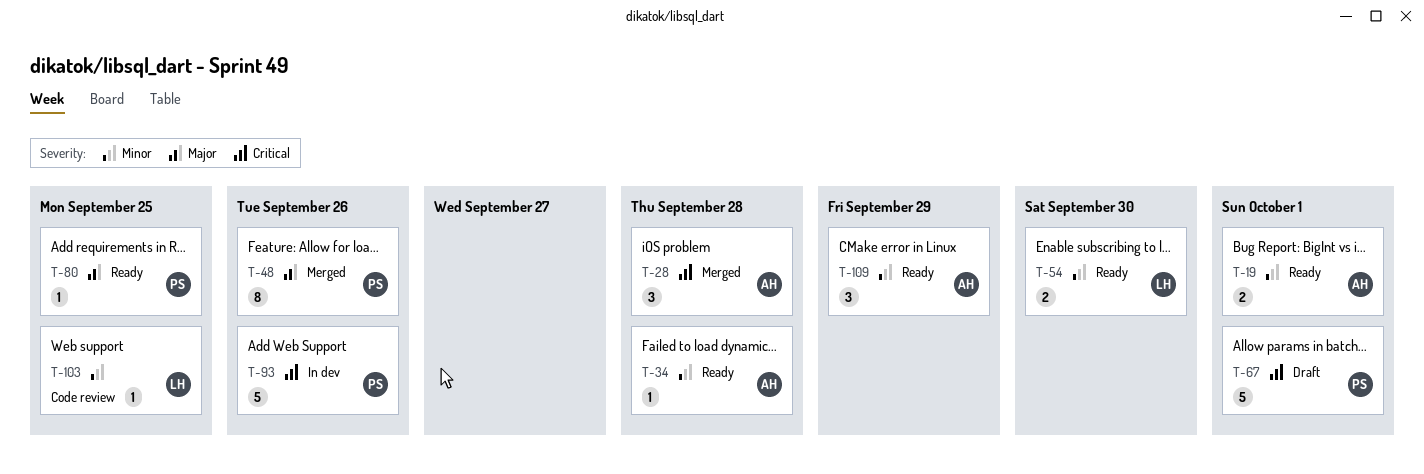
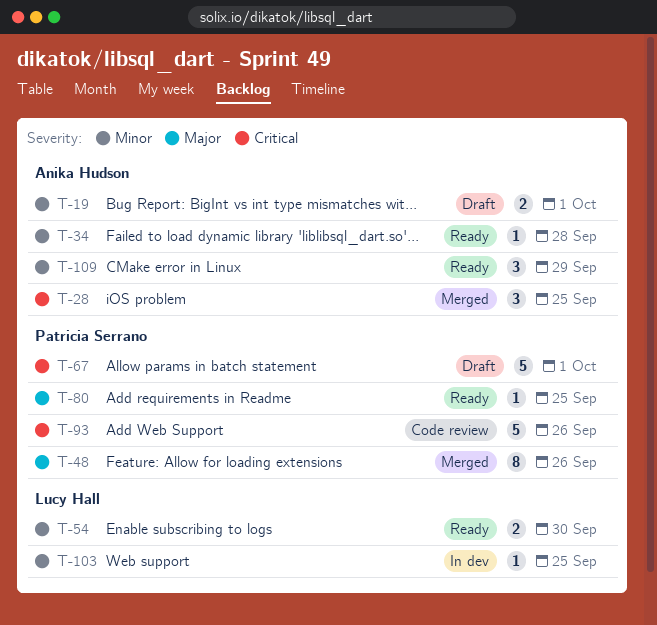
T-19, status: Ready -> Draft
T-28, due: Sep 28 -> Sep 25
T-93, status: In dev -> Code review
T-103, status: Code review -> In dev

